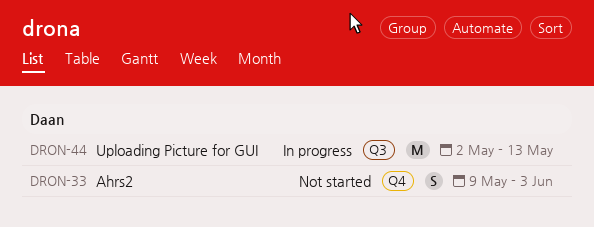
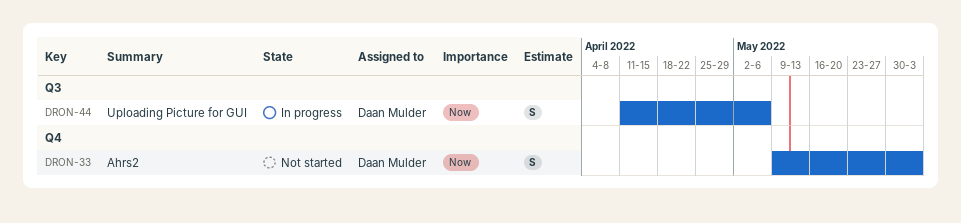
DRON-44, estimate: M -> S
DRON-44, start: May 2 -> Apr 11
DRON-44, due: May 13 -> May 6

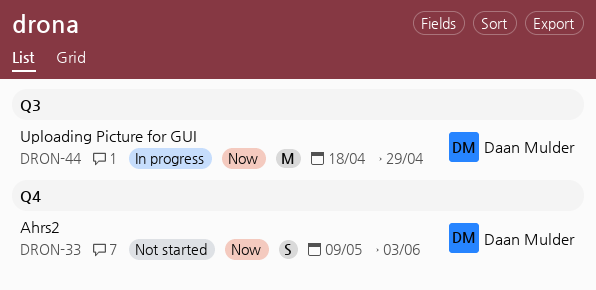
DRON-44, estimate: S -> M
DRON-44, start: Apr 11 -> Apr 18
DRON-44, due: May 6 -> Apr 29

